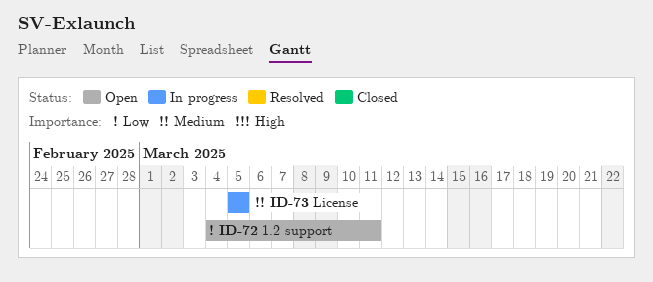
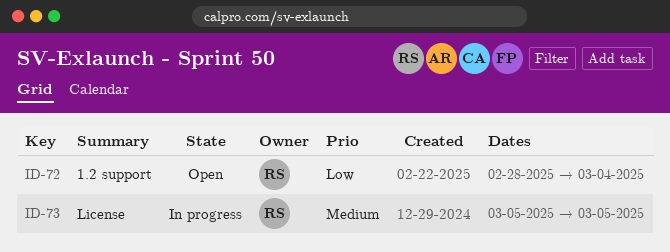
ID-72, start: Mar 4 -> Feb 28
ID-72, due: Mar 11 -> Mar 4

